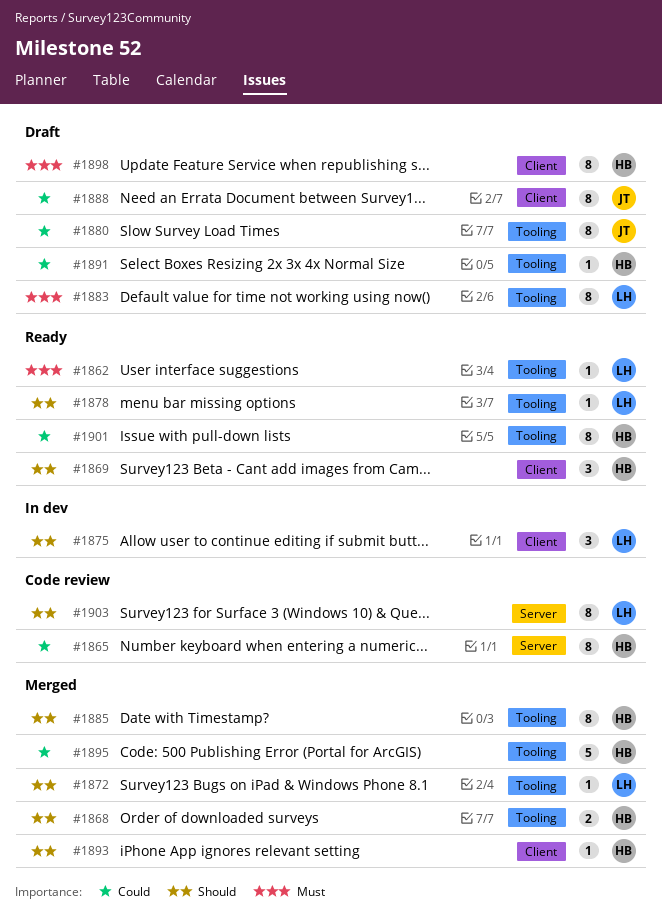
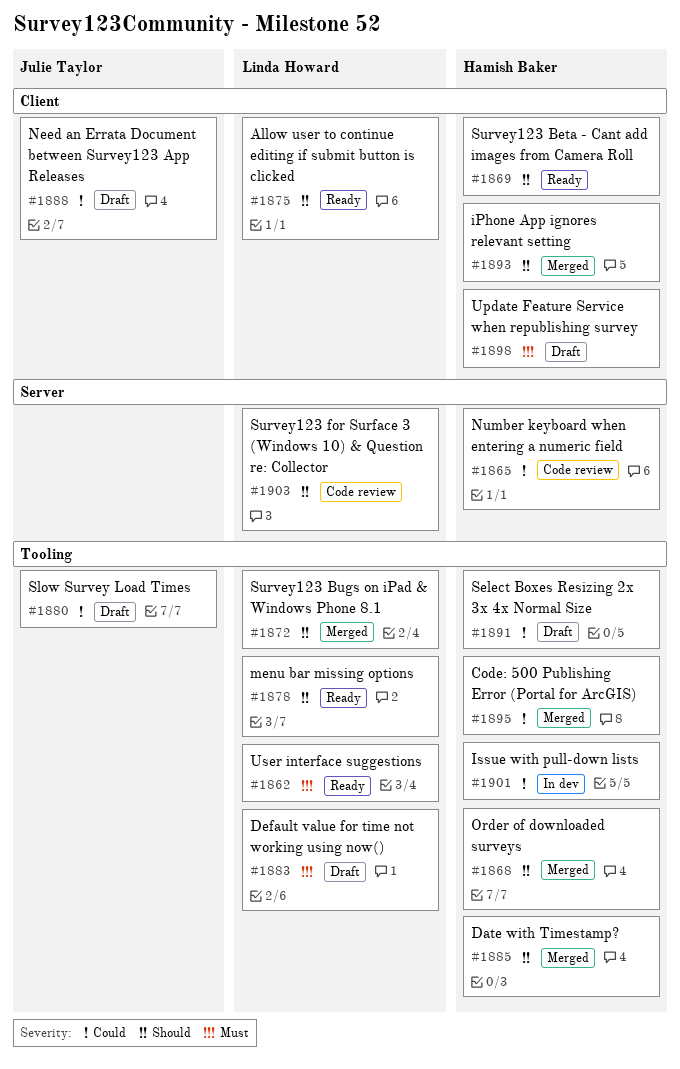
#1875, status: In dev -> Ready
#1901, status: Ready -> In dev

